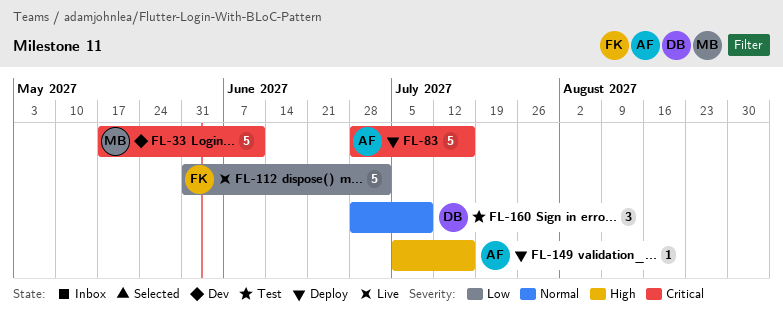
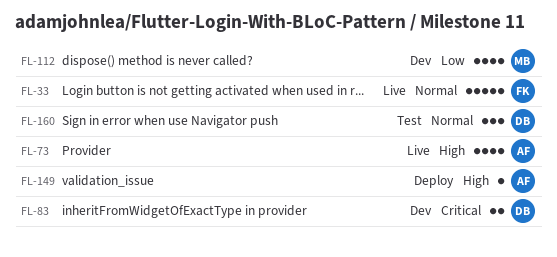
FL-33, status: Dev -> Live
FL-33, owner: MB -> FK
FL-33, priority: Critical -> Normal
FL-73: none -> present
FL-83, status: Deploy -> Dev
FL-83, owner: AF -> DB
FL-83, estimate: 5 -> 2
FL-112, status: Live -> Dev
FL-112, owner: FK -> MB
FL-112, estimate: 5 -> 4

